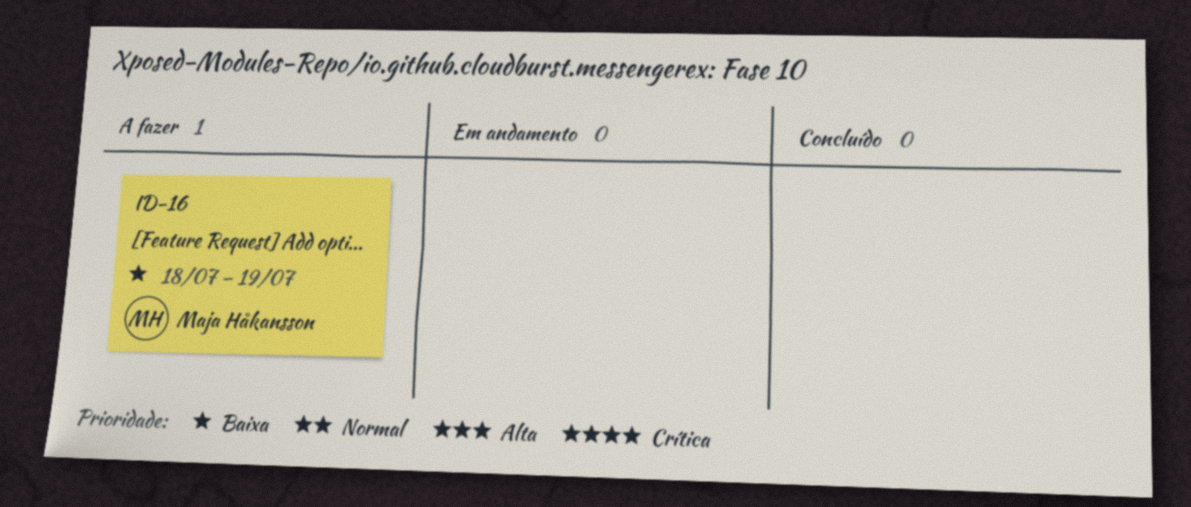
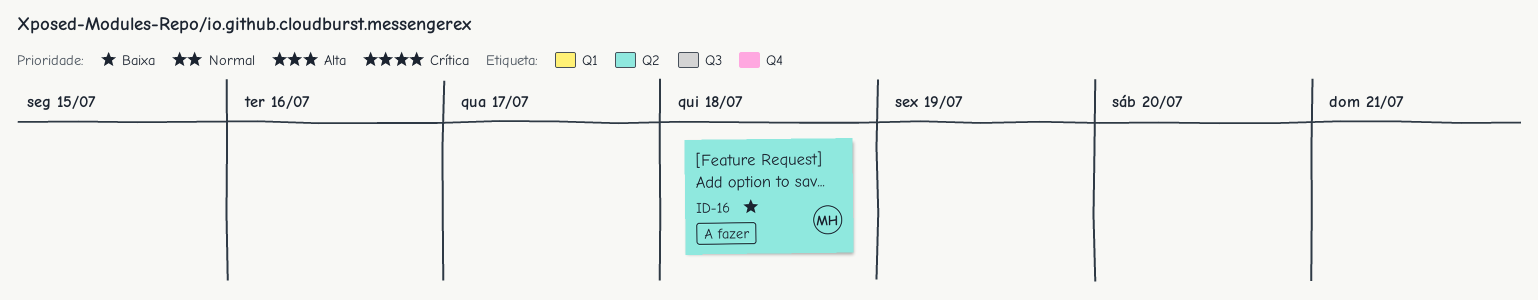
ID-16, due: Jul 19 -> Jul 18

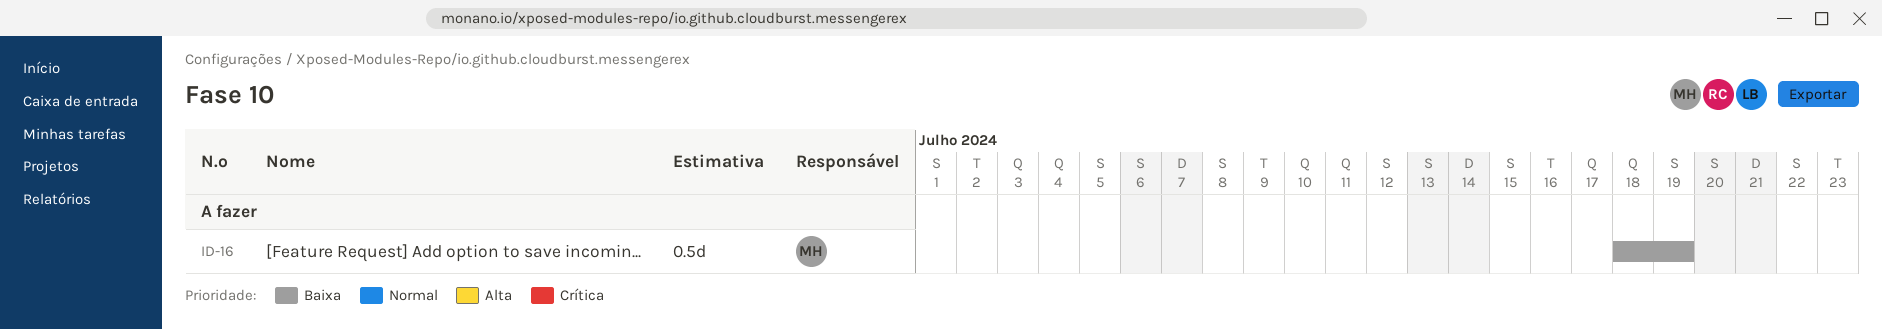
ID-16, due: Jul 18 -> Jul 19

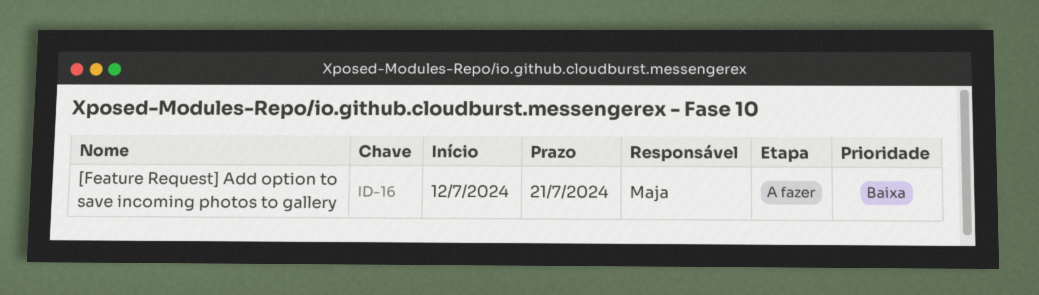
ID-16, start: Jul 18 -> Jul 12
ID-16, due: Jul 19 -> Jul 21

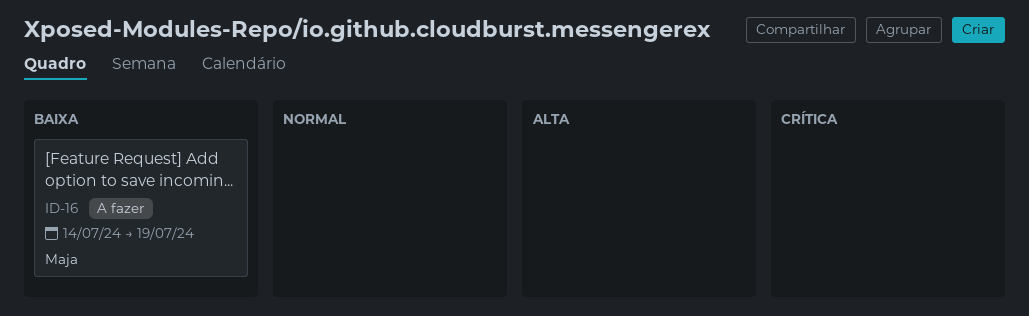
ID-16, start: Jul 12 -> Jul 14
ID-16, due: Jul 21 -> Jul 19

